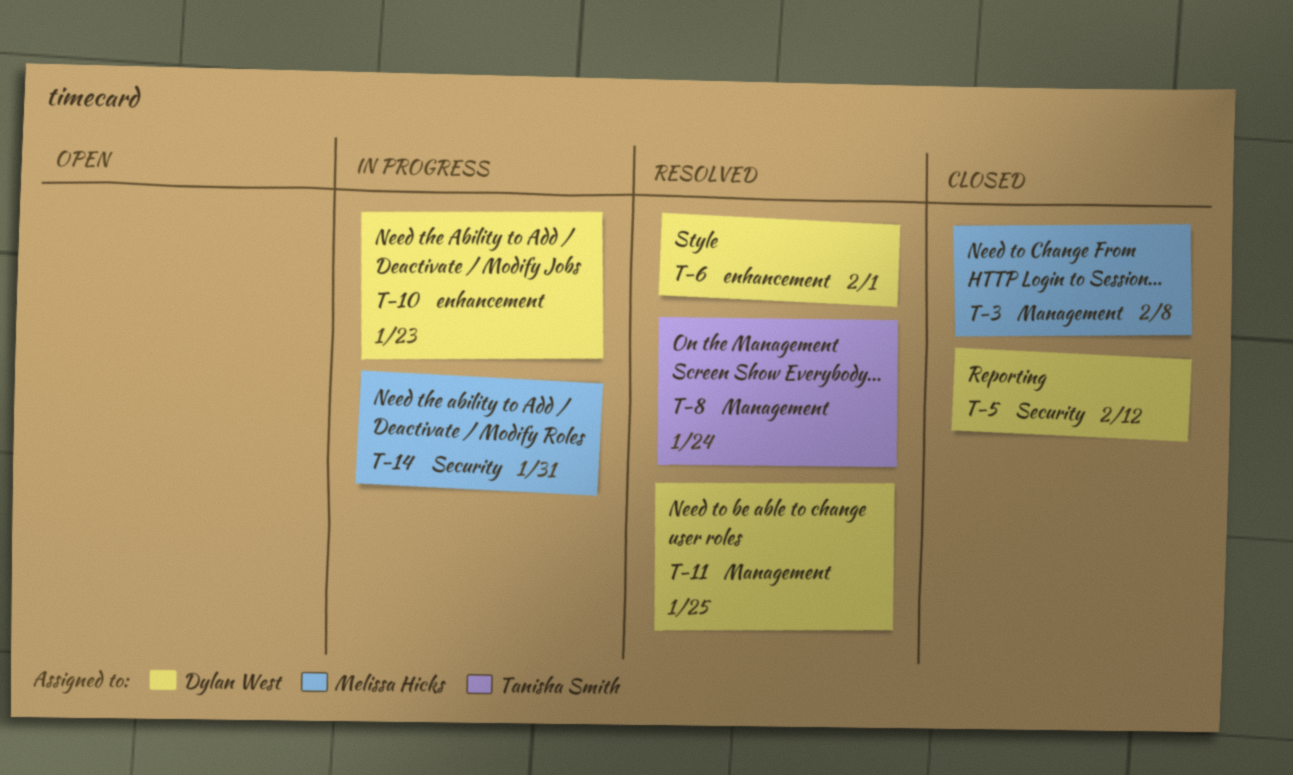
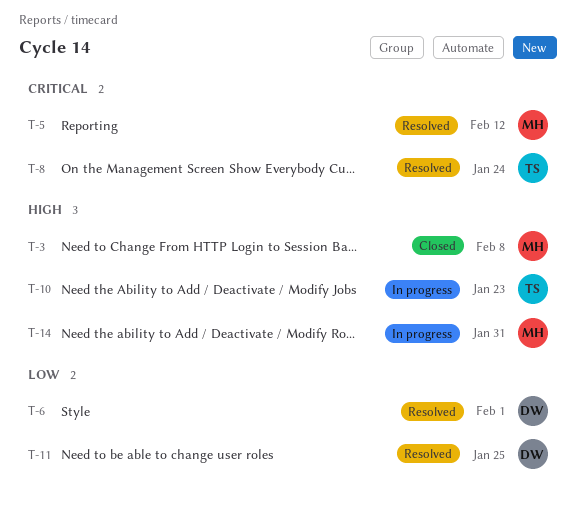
T-5, status: Closed -> Resolved
T-5, owner: Dylan West -> Melissa Hicks
T-10, owner: Dylan West -> Tanisha Smith

